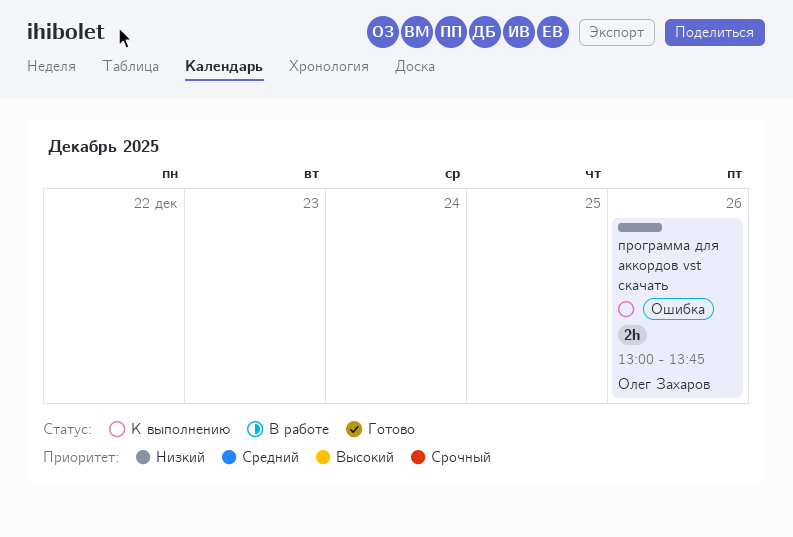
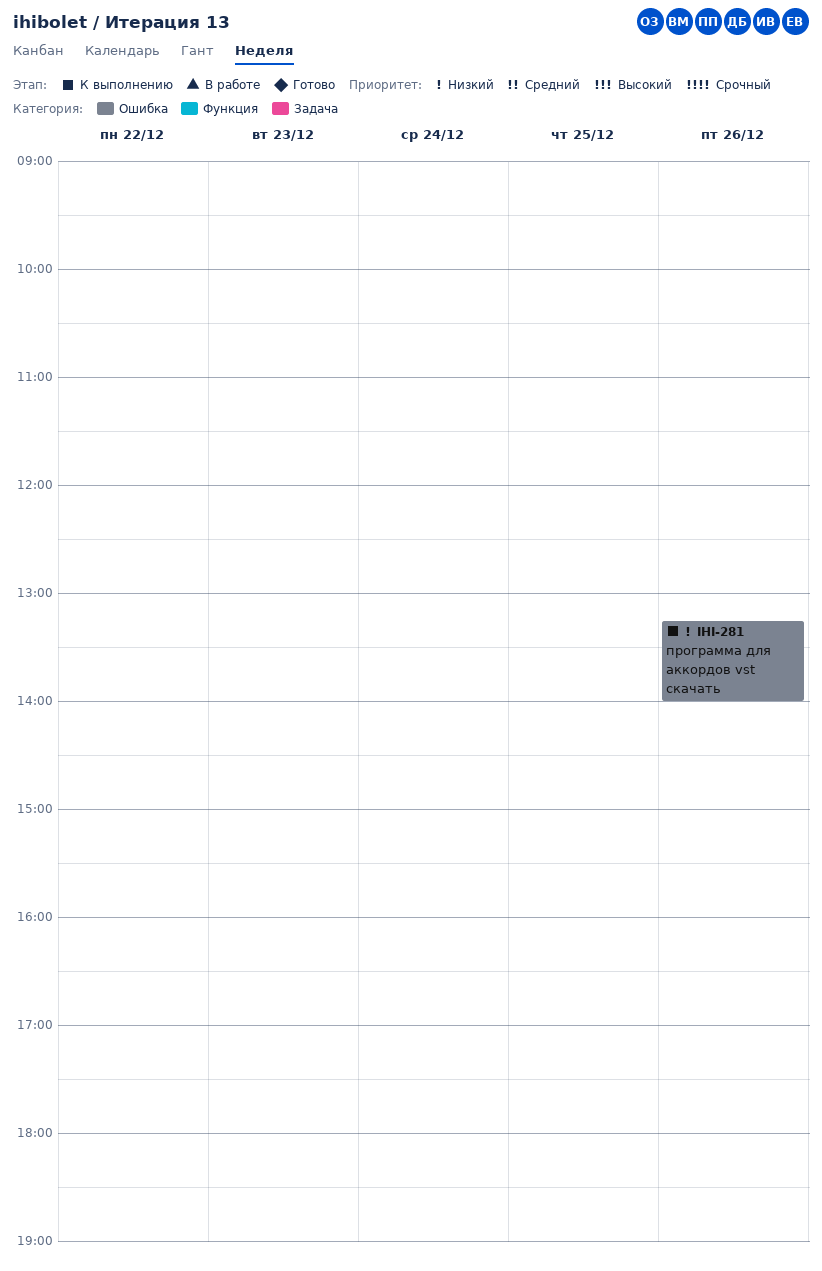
программа для аккордов vst скачать, begins: 13:00 -> 13:15
программа для аккордов vst скачать, ends: 13:45 -> 14:00

